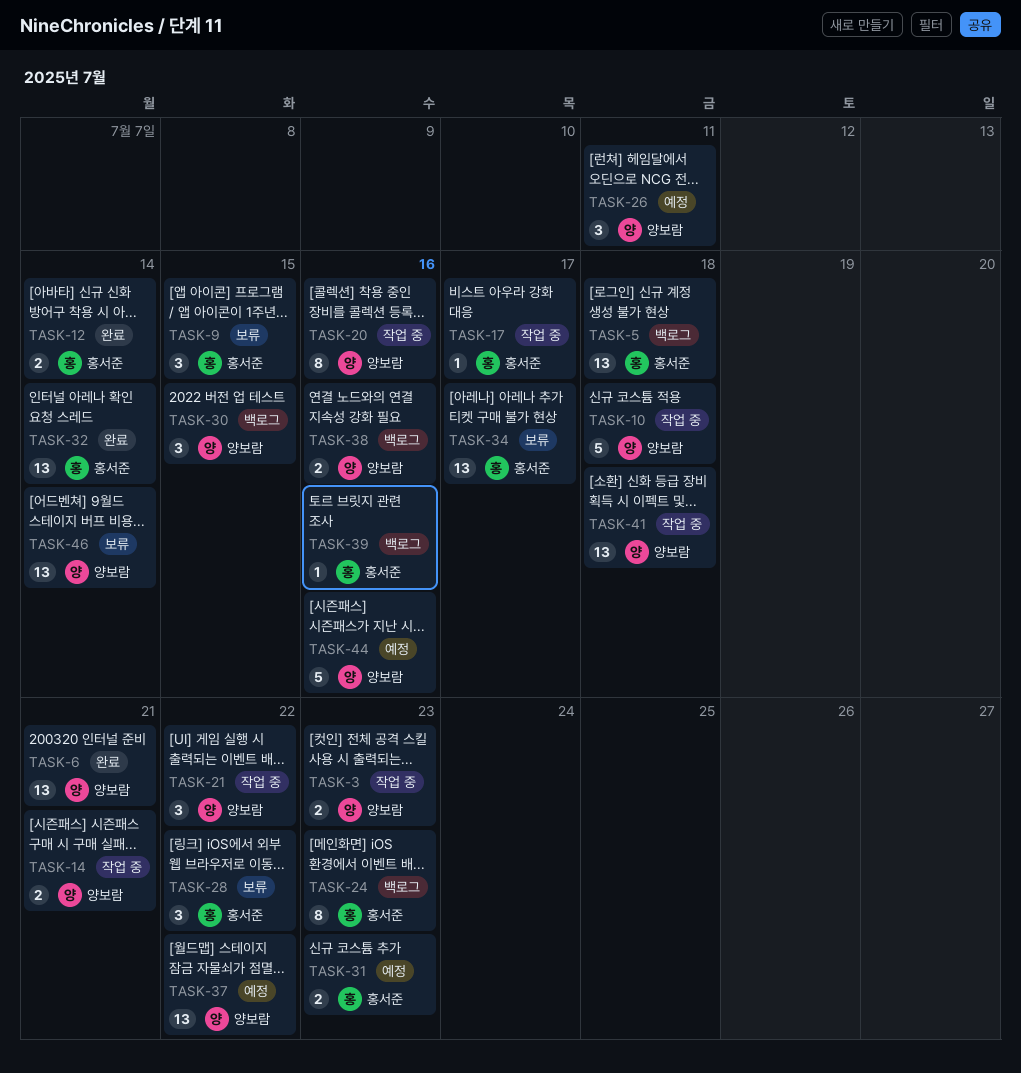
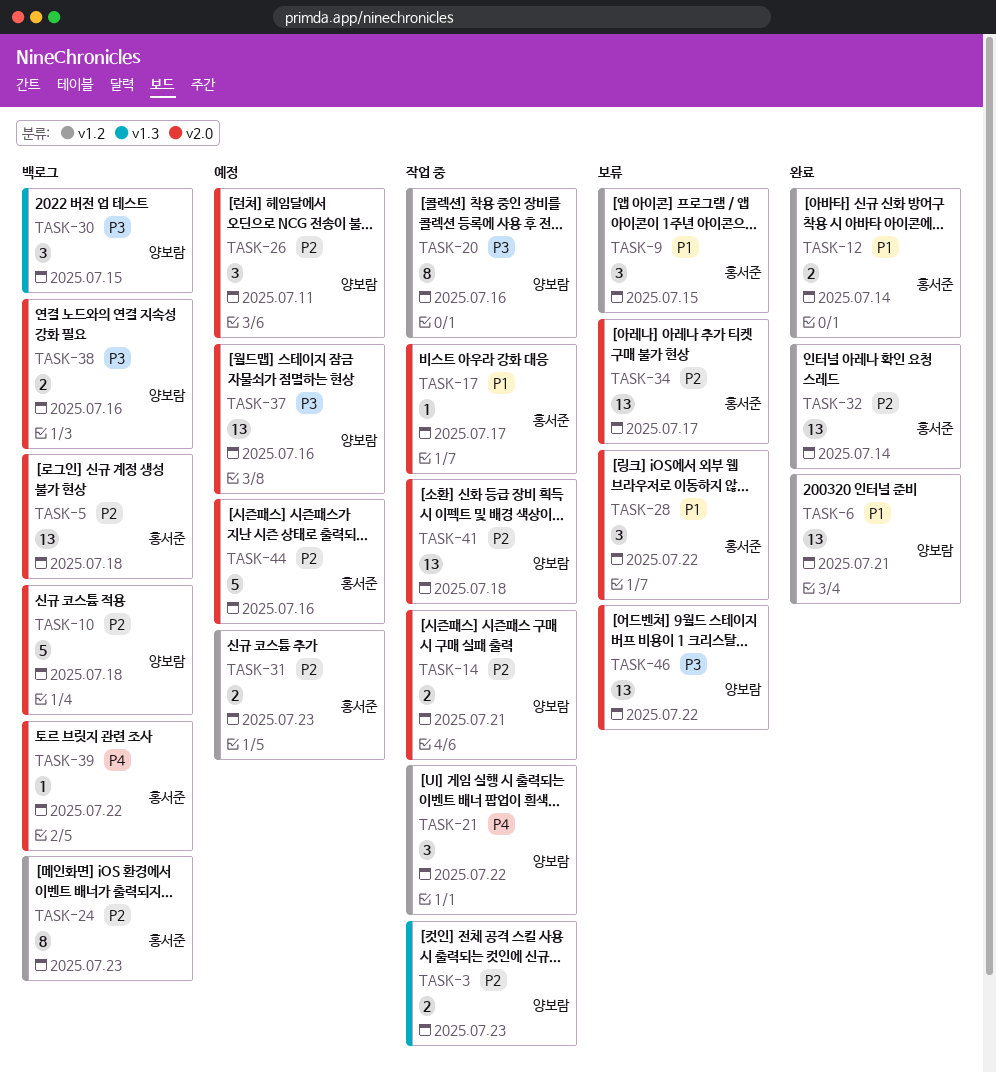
TASK-10, status: 작업 중 -> 백로그
TASK-37, due: Jul 22 -> Jul 16
TASK-39, due: Jul 16 -> Jul 22
TASK-44, owner: 양보람 -> 홍서준
TASK-46, due: Jul 14 -> Jul 22

